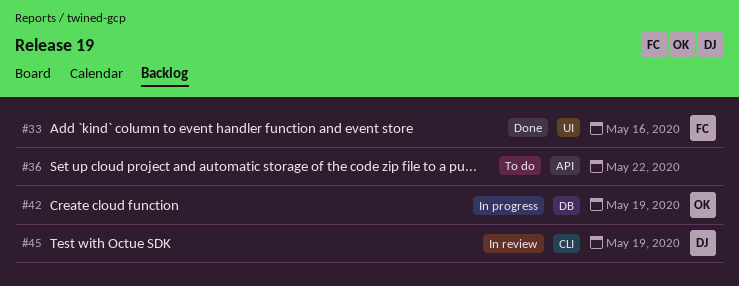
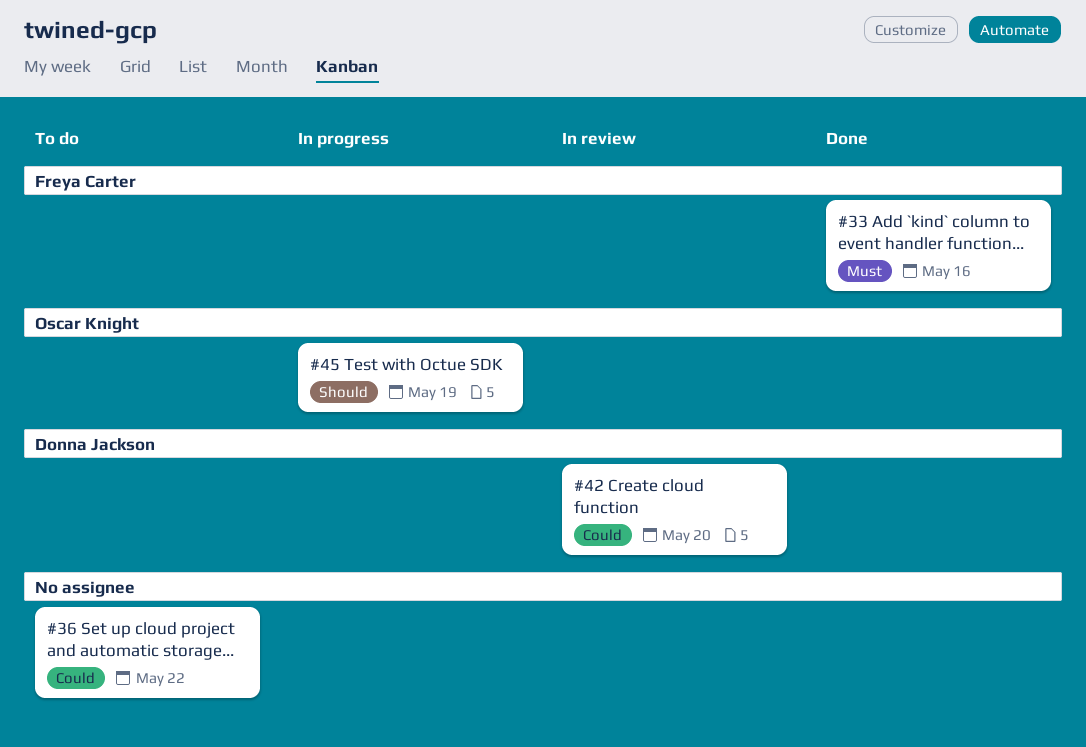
#42, status: In progress -> In review
#42, owner: Oscar Knight -> Donna Jackson
#42, due: May 19 -> May 20
#45, status: In review -> In progress
#45, owner: Donna Jackson -> Oscar Knight

